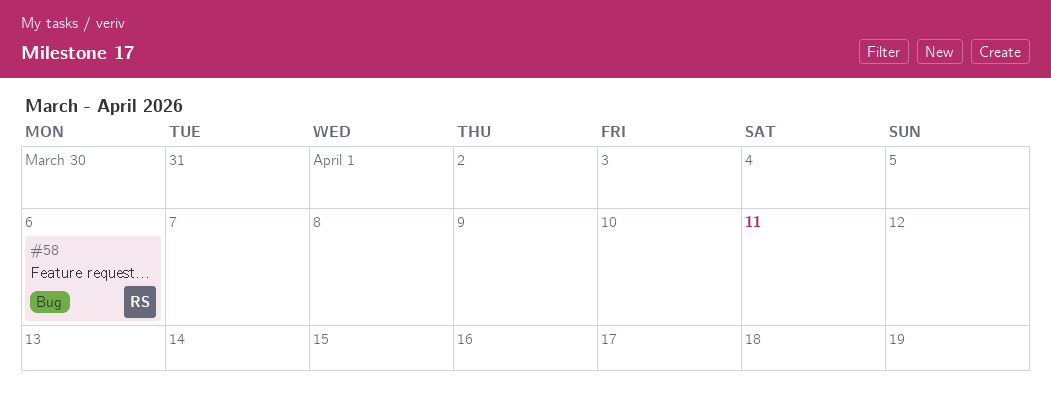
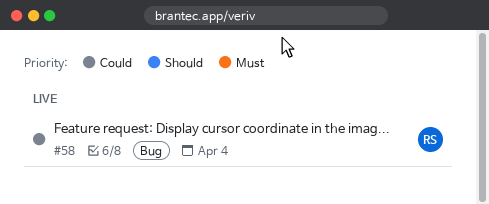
#58, due: Apr 6 -> Apr 4

